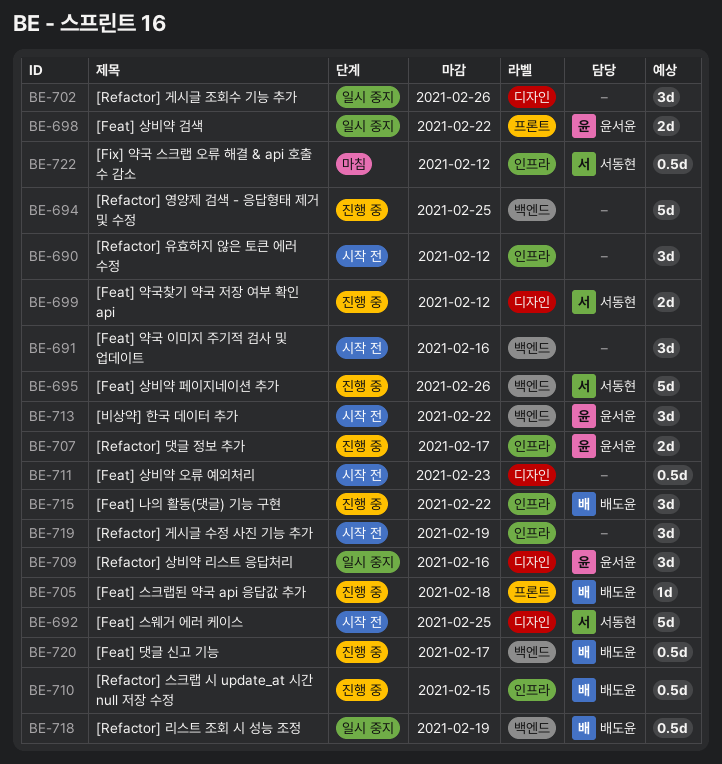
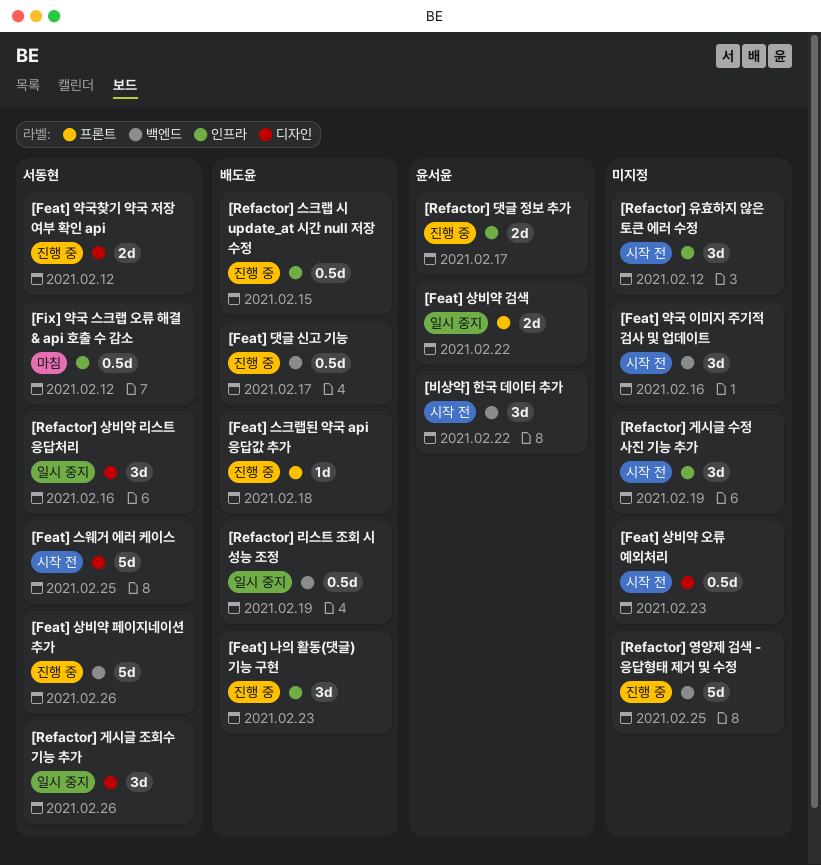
[Feat] 나의 활동(댓글) 기능 구현, due: Feb 22 -> Feb 23
[Refactor] 게시글 조회수 기능 추가, owner: none -> 서동현
[Refactor] 상비약 리스트 응답처리, owner: 윤서윤 -> 서동현

